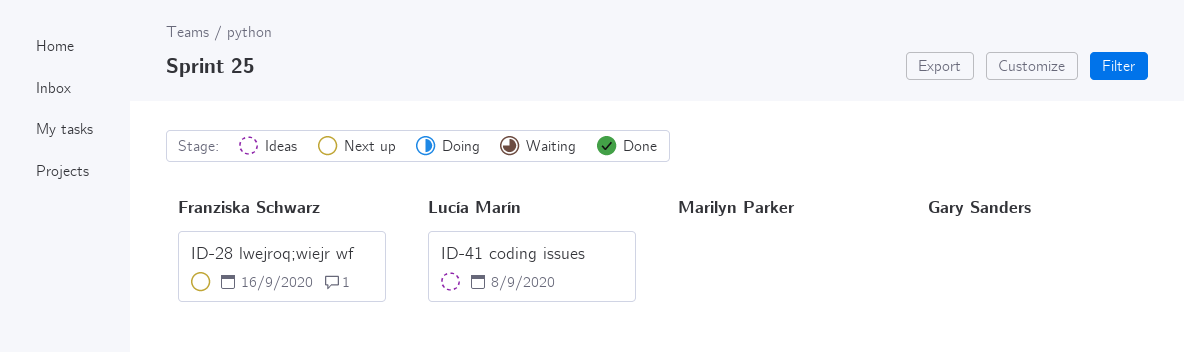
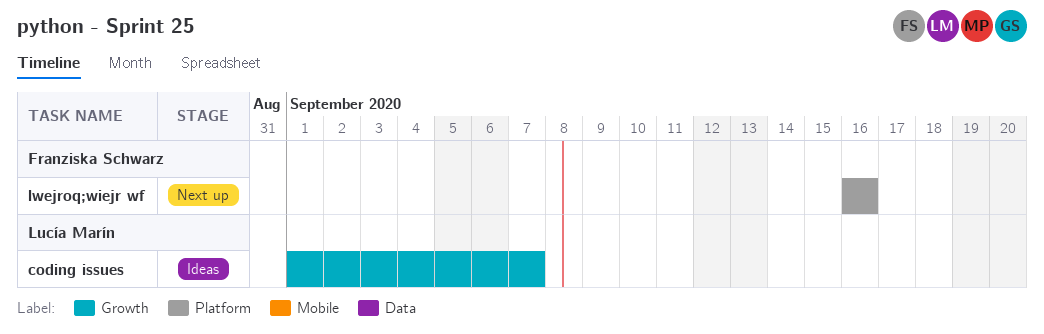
coding issues, due: Sep 8 -> Sep 7

